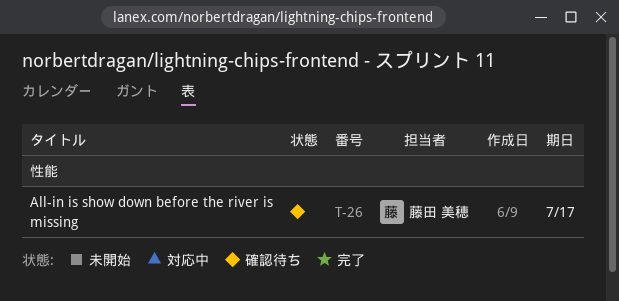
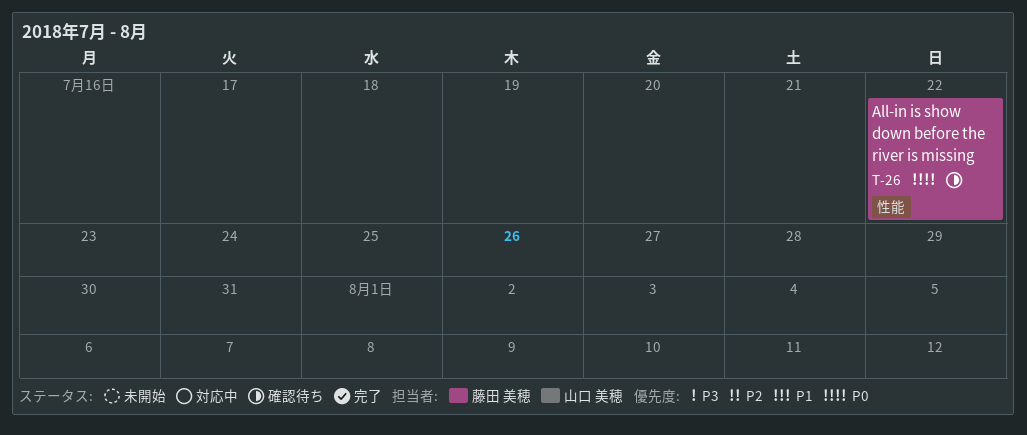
T-26, due: Jul 17 -> Jul 22

